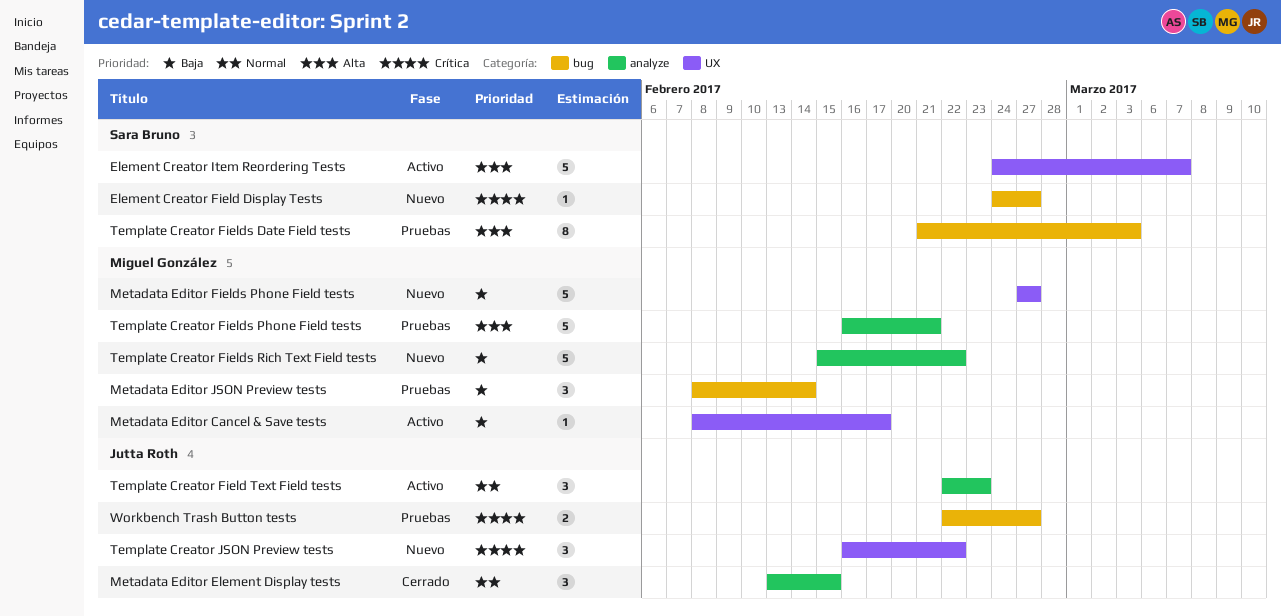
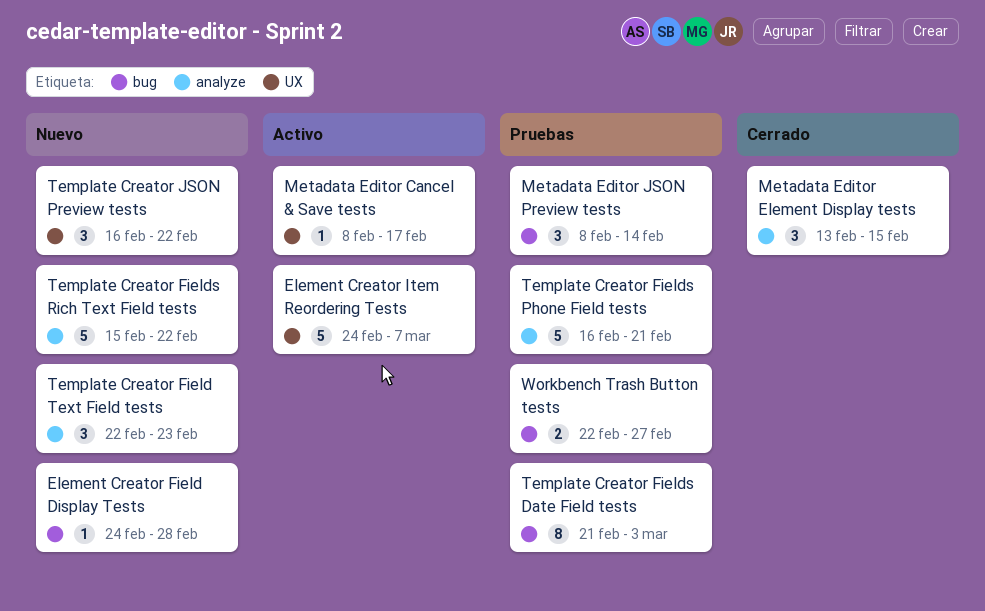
Element Creator Field Display Tests, due: Feb 27 -> Feb 28
Metadata Editor Fields Phone Field tests: present -> none
Template Creator Field Text Field tests, status: Activo -> Nuevo

